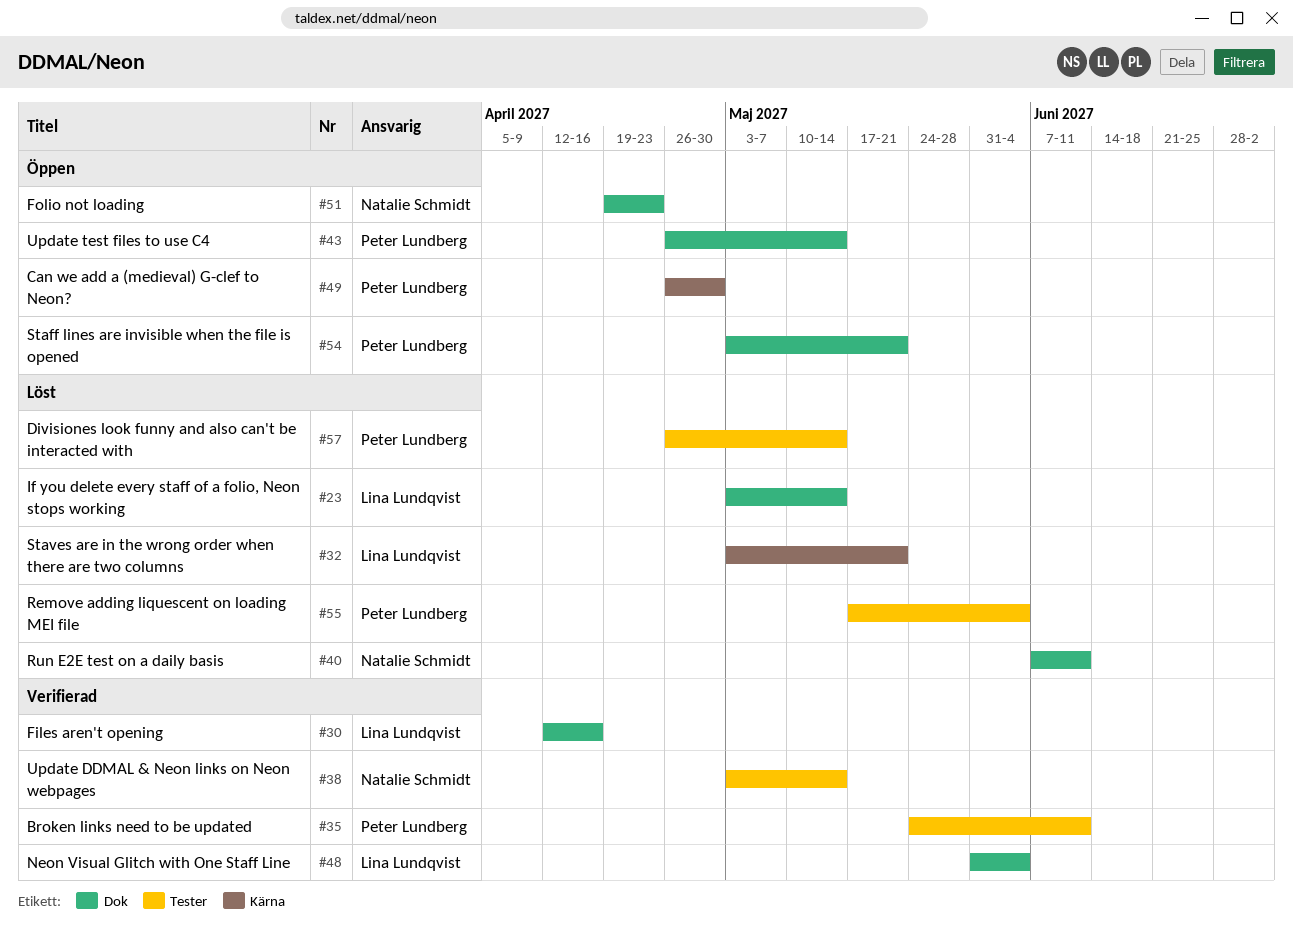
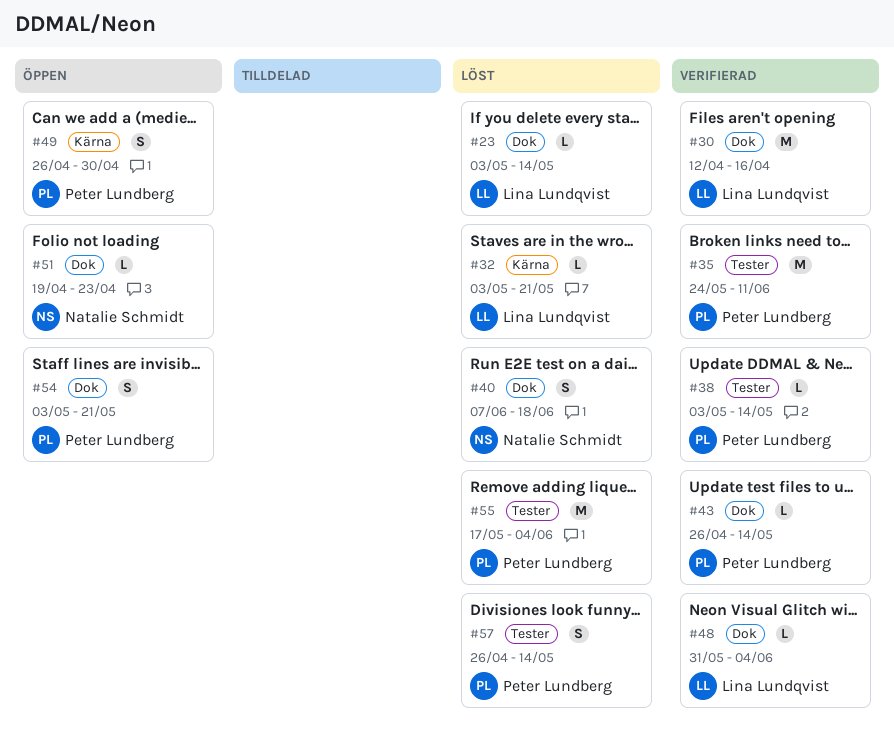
#38, owner: Natalie Schmidt -> Peter Lundberg
#40, due: Jun 11 -> Jun 18
#43, status: Öppen -> Verifierad

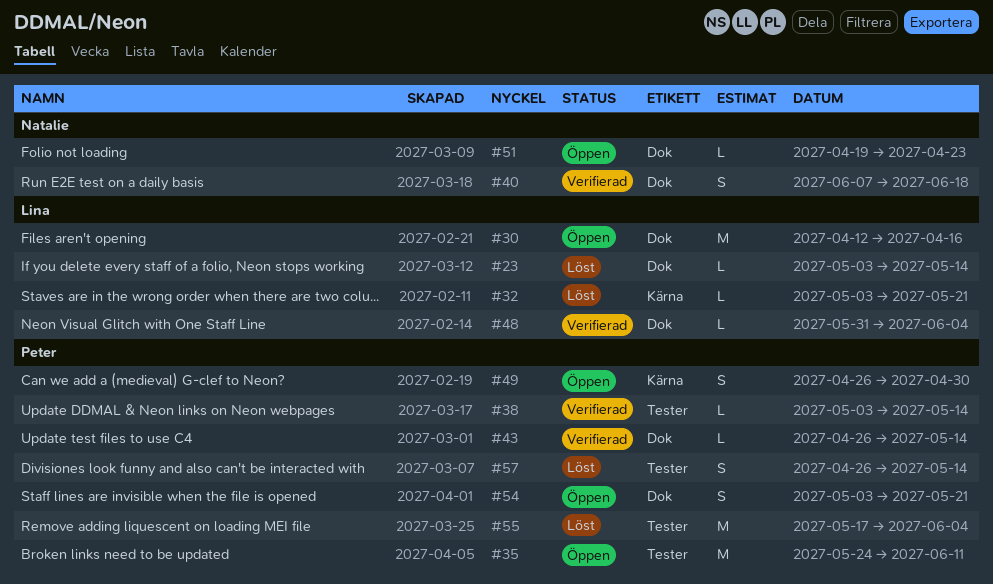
#30, status: Verifierad -> Öppen
#35, status: Verifierad -> Öppen
#40, status: Löst -> Verifierad

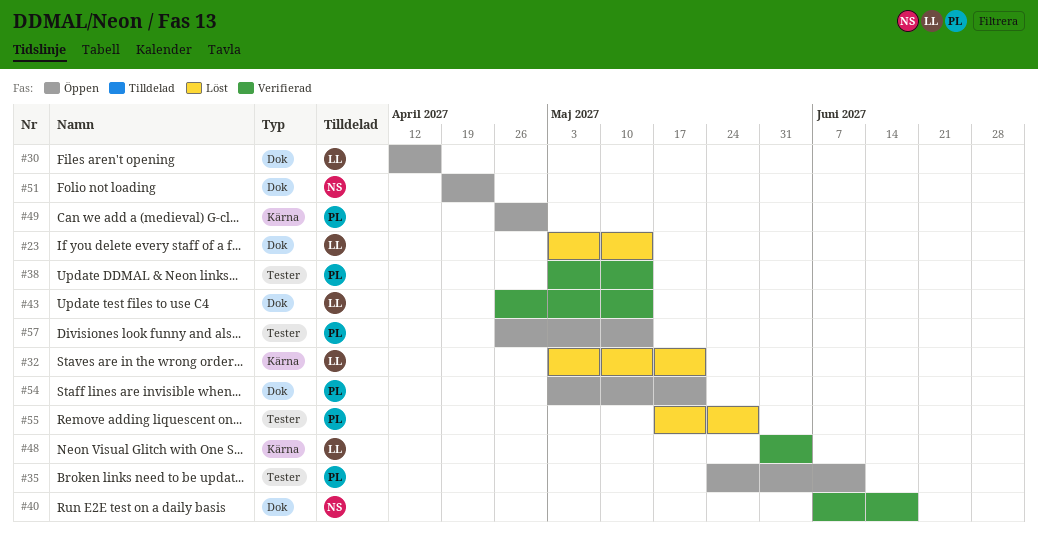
#43, owner: Peter -> Lina
#48, label: Dok -> Kärna
#55, due: Jun 4 -> May 28
#57, status: Löst -> Öppen

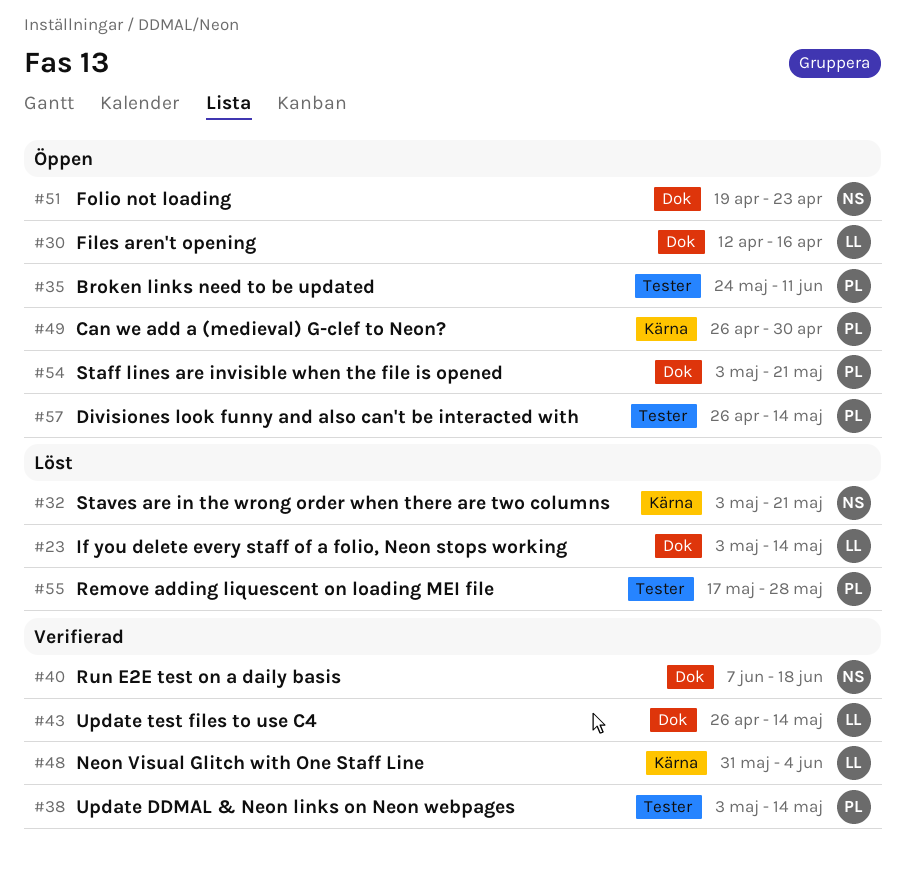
#32, owner: LL -> NS

